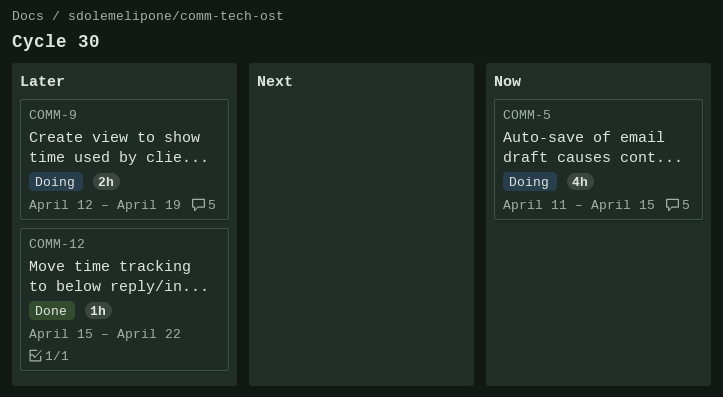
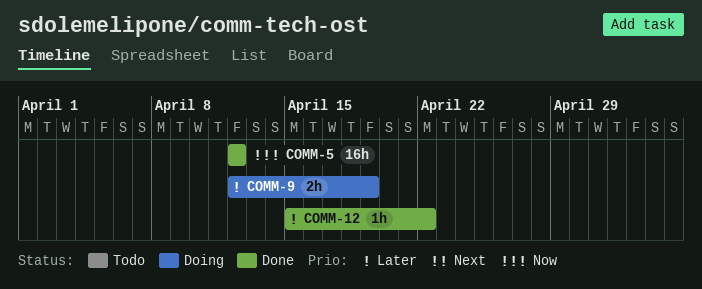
COMM-5, status: Doing -> Done
COMM-5, estimate: 4h -> 16h
COMM-5, start: Apr 11 -> Apr 12
COMM-5, due: Apr 15 -> Apr 12

